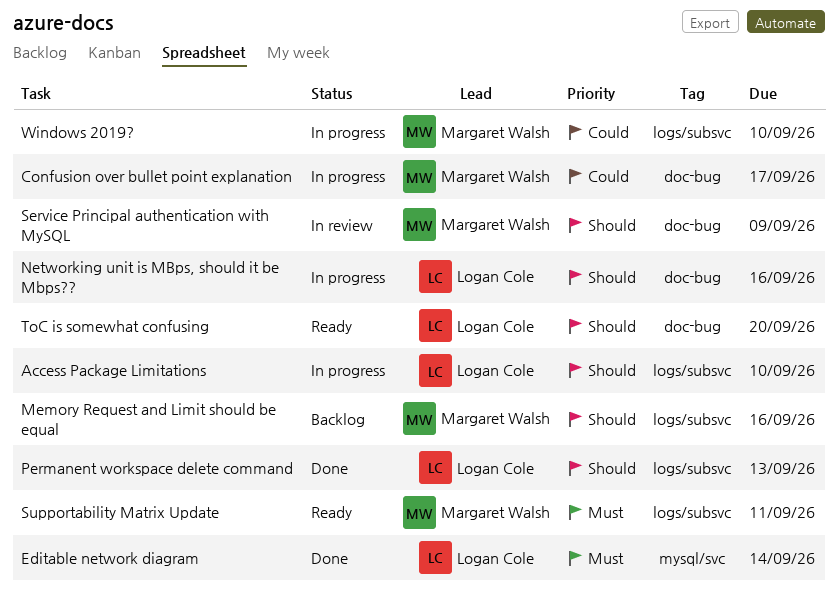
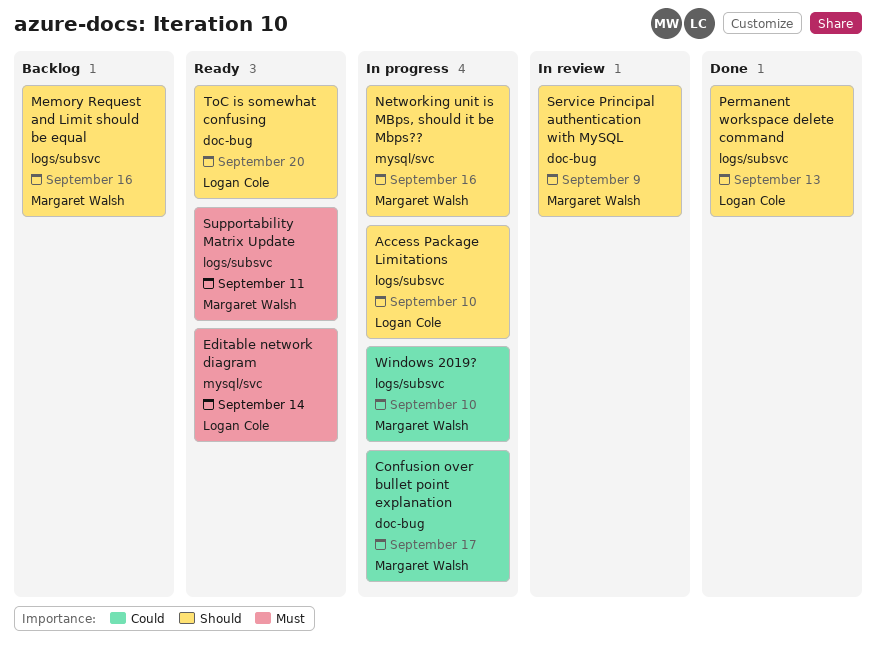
Editable network diagram, status: Done -> Ready
Networking unit is MBps, should it be Mbps??, owner: Logan Cole -> Margaret Walsh
Networking unit is MBps, should it be Mbps??, label: doc-bug -> mysql/svc

